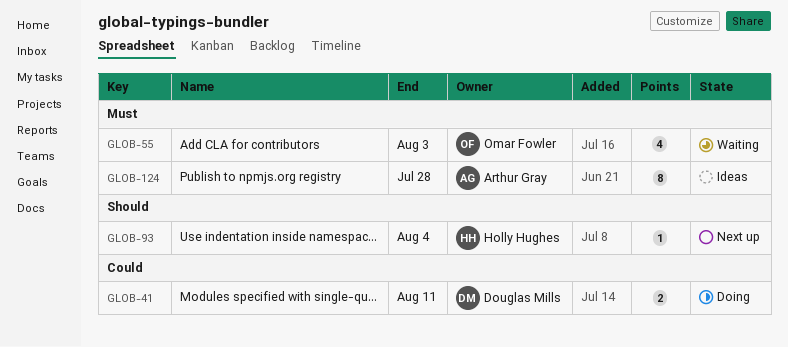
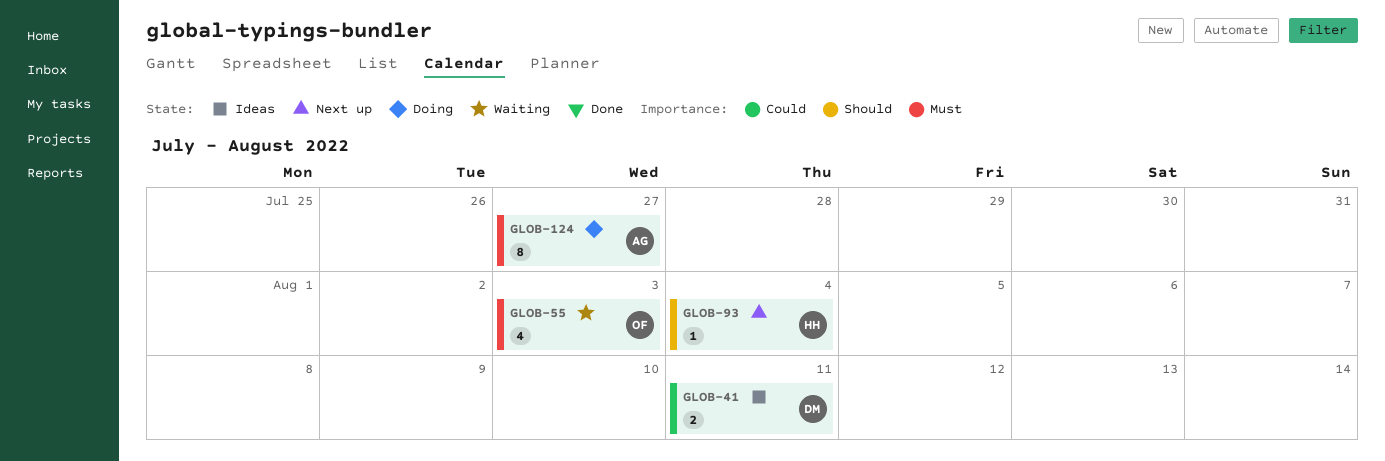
GLOB-41, status: Doing -> Ideas
GLOB-124, status: Ideas -> Doing
GLOB-124, due: Jul 28 -> Jul 27

